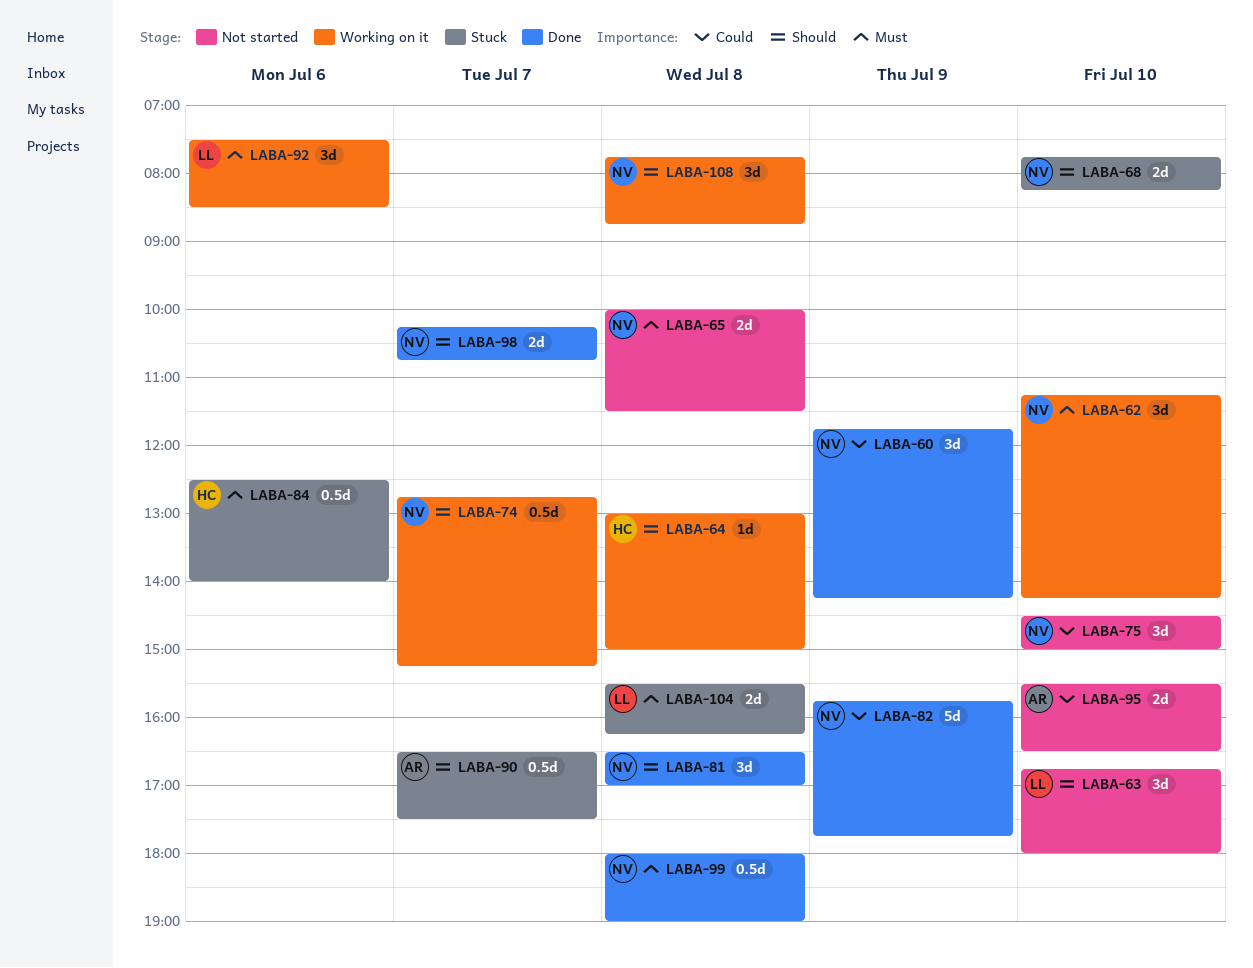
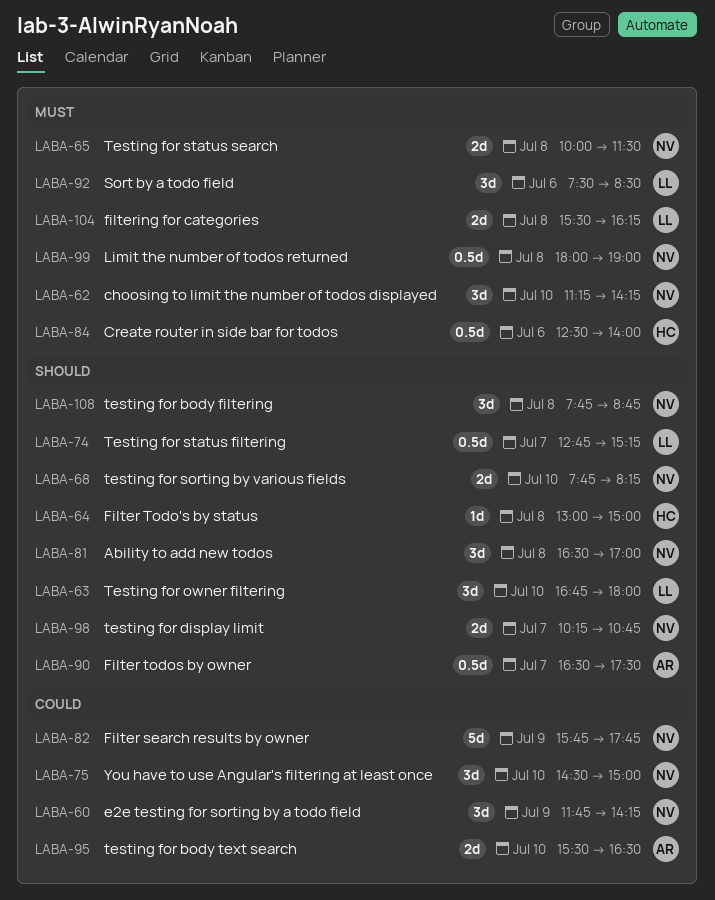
LABA-74, owner: NV -> LL

